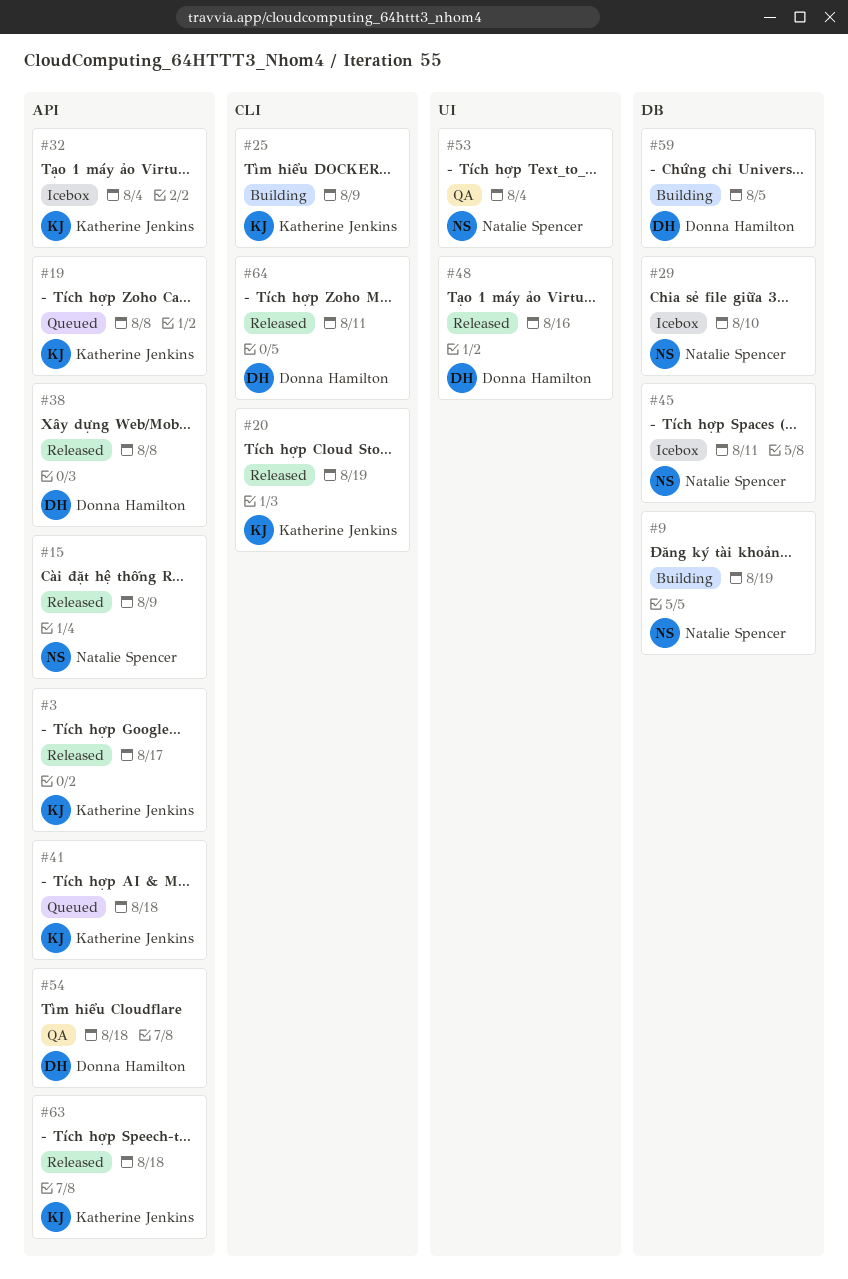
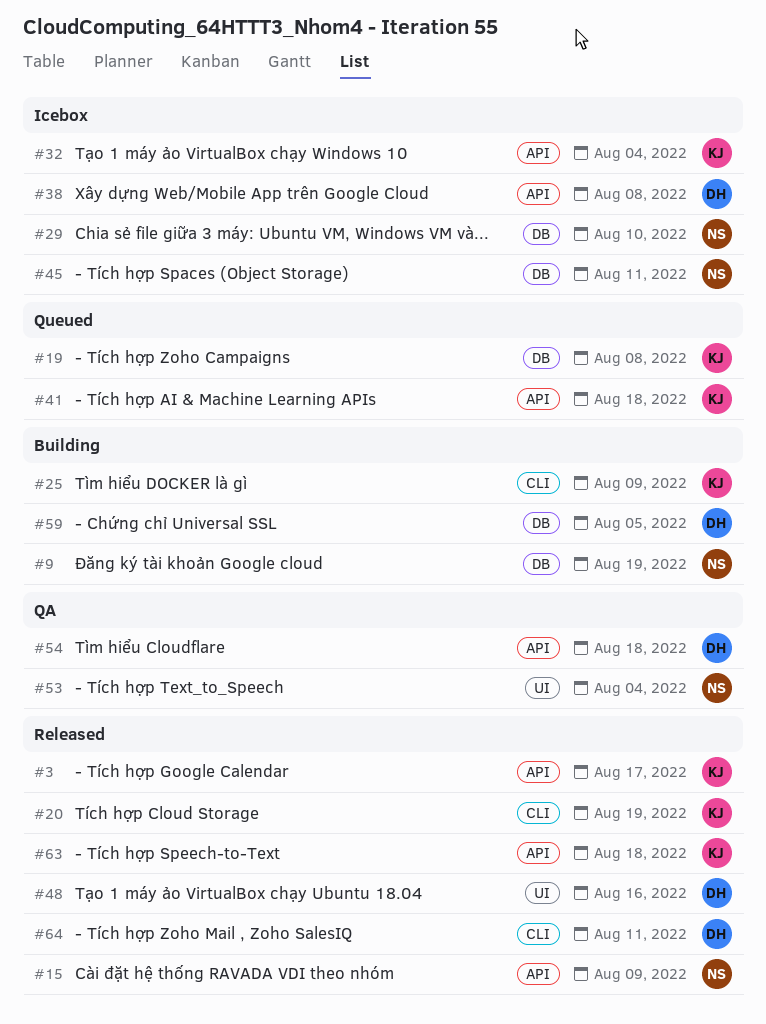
#19, label: API -> DB
#38, status: Released -> Icebox

